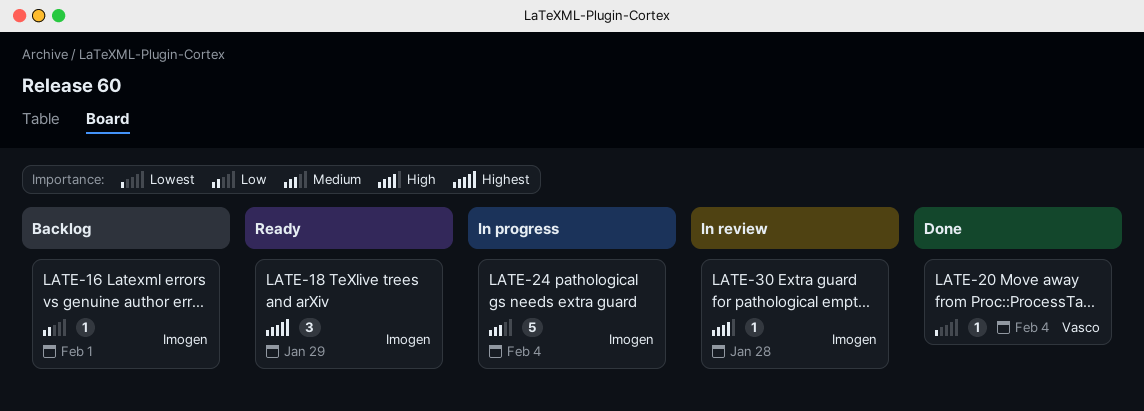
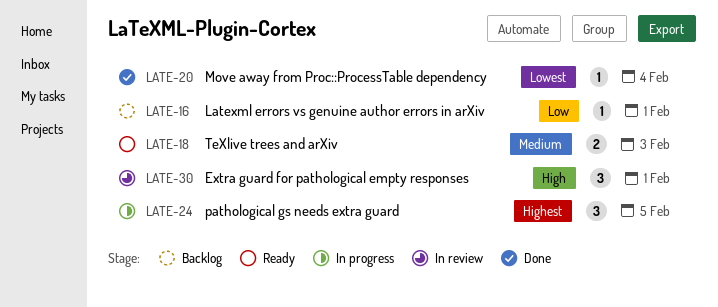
LATE-18, priority: Highest -> Medium
LATE-18, estimate: 3 -> 2
LATE-18, due: Jan 29 -> Feb 3
LATE-24, priority: Medium -> Highest
LATE-24, estimate: 5 -> 3
LATE-24, due: Feb 4 -> Feb 5
LATE-30, estimate: 1 -> 3
LATE-30, due: Jan 28 -> Feb 1

